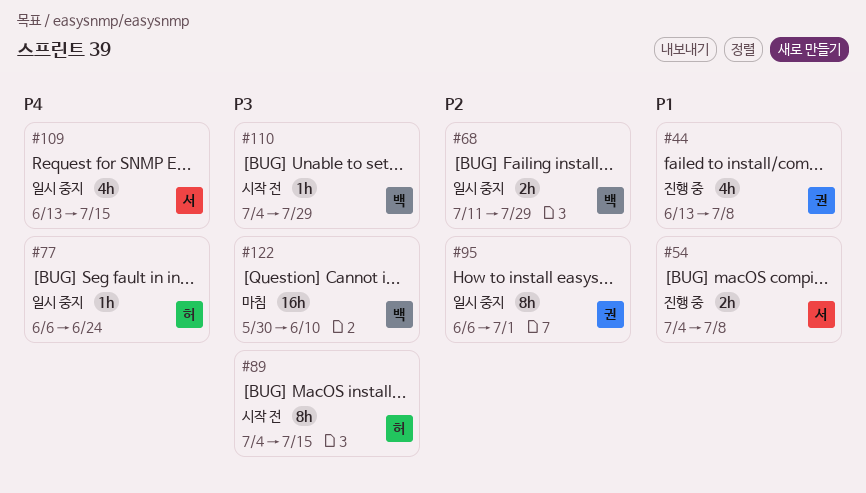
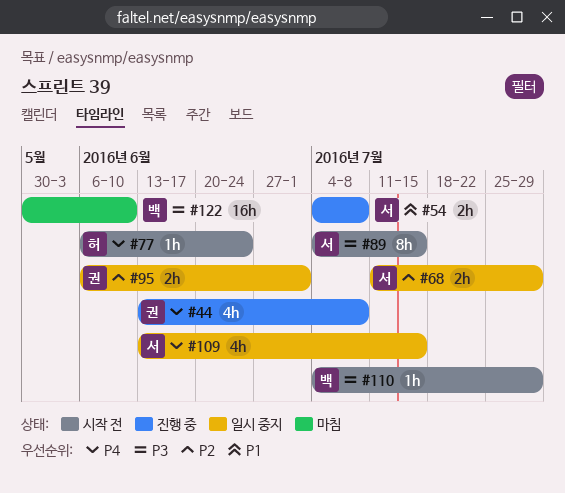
#44, priority: P1 -> P4
#68, owner: 백 -> 서
#77, status: 일시 중지 -> 시작 전
#89, owner: 허 -> 서
#95, estimate: 8h -> 2h

